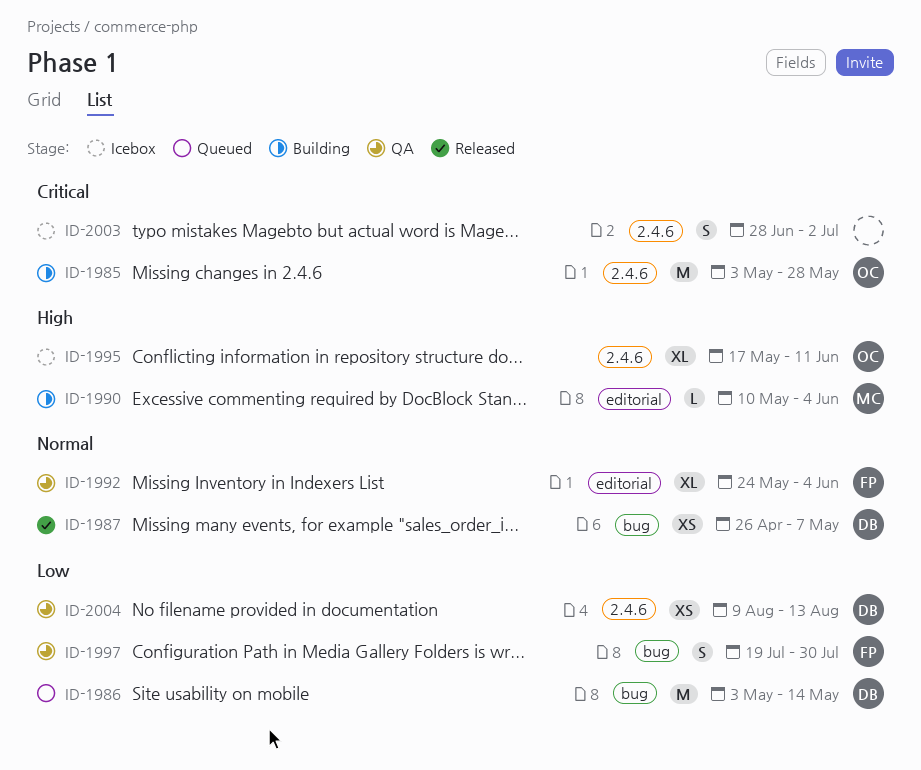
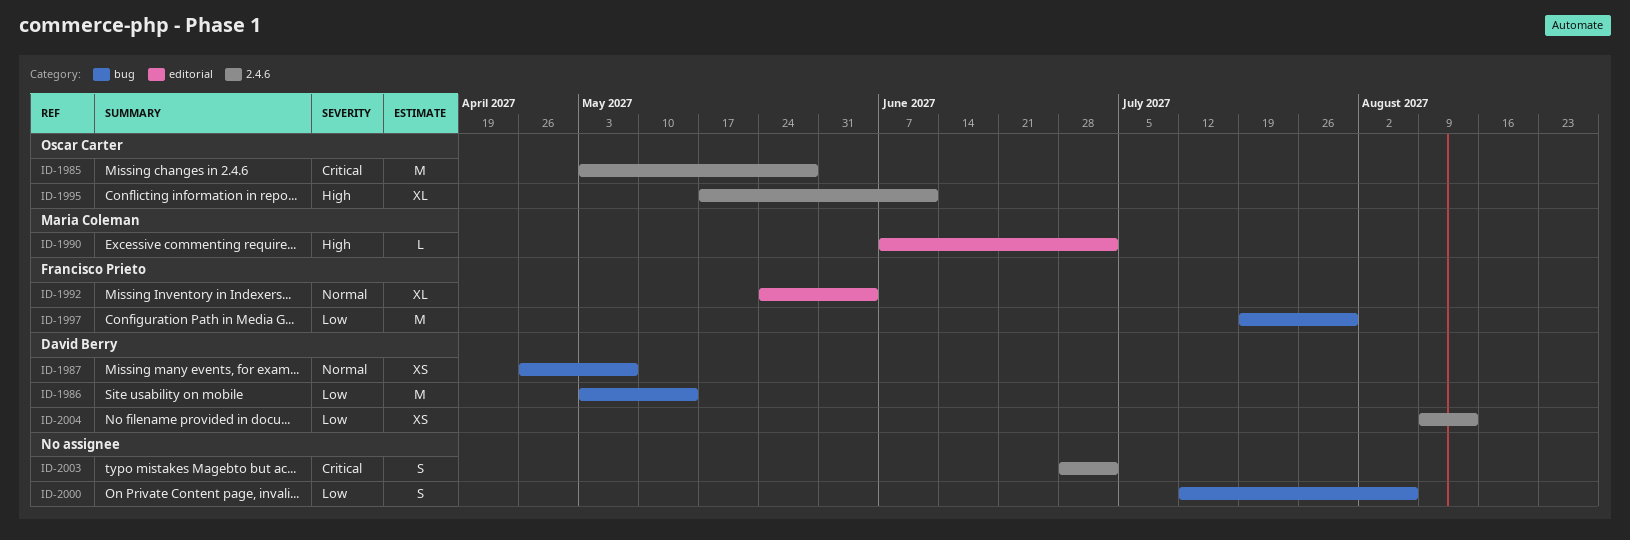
ID-1990, start: May 10 -> Jun 7
ID-1990, due: Jun 4 -> Jul 2
ID-1997, estimate: S -> M
ID-2000: none -> present

